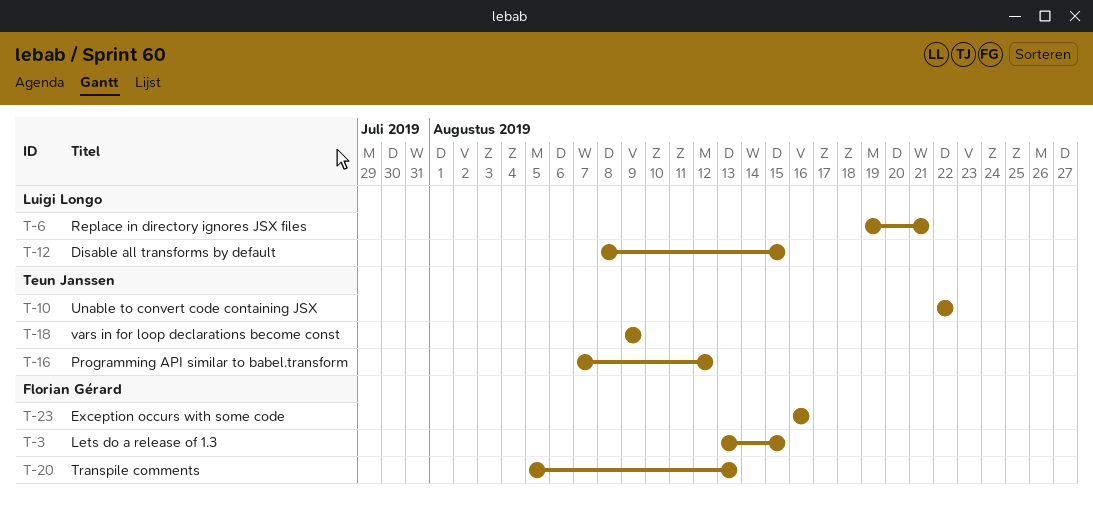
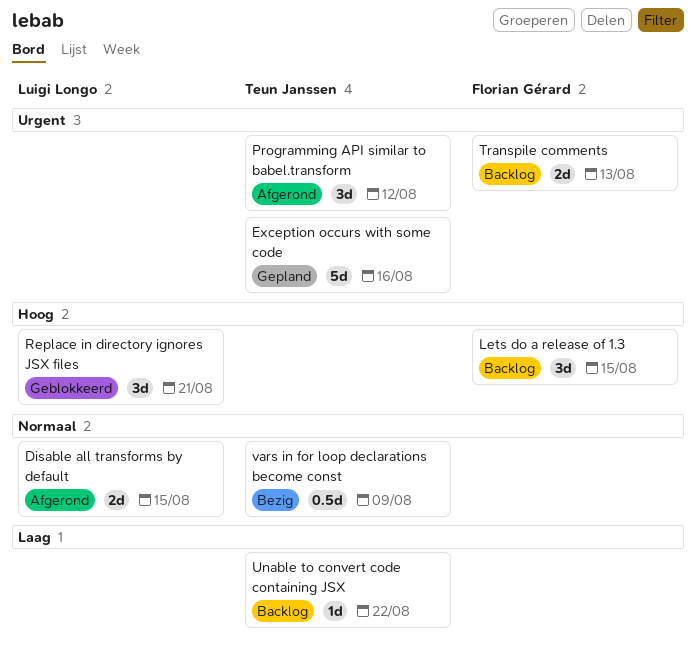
Exception occurs with some code, owner: Florian Gérard -> Teun Janssen

